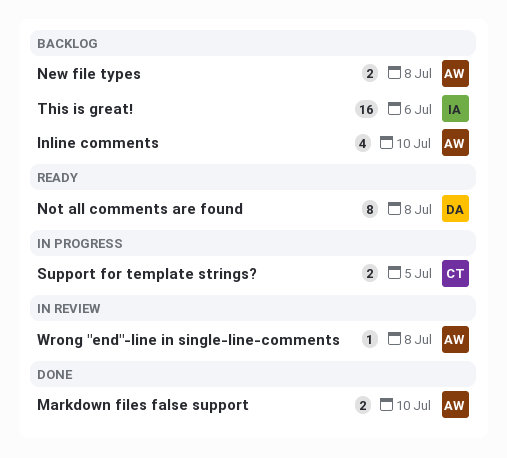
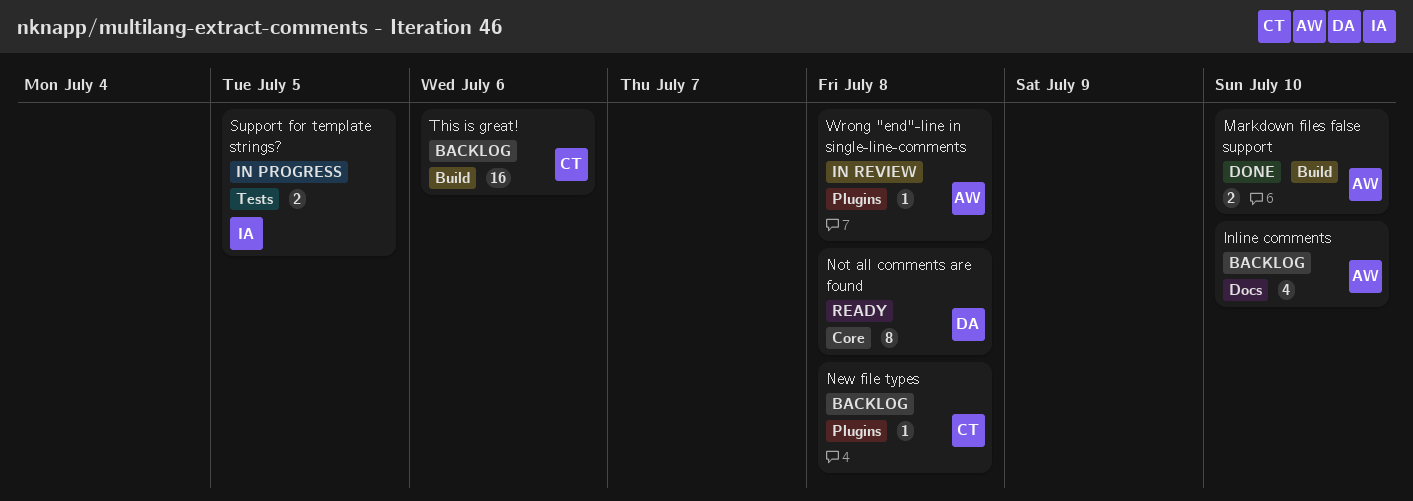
New file types, owner: AW -> CT
New file types, estimate: 2 -> 1
Support for template strings?, owner: CT -> IA
This is great!, owner: IA -> CT

